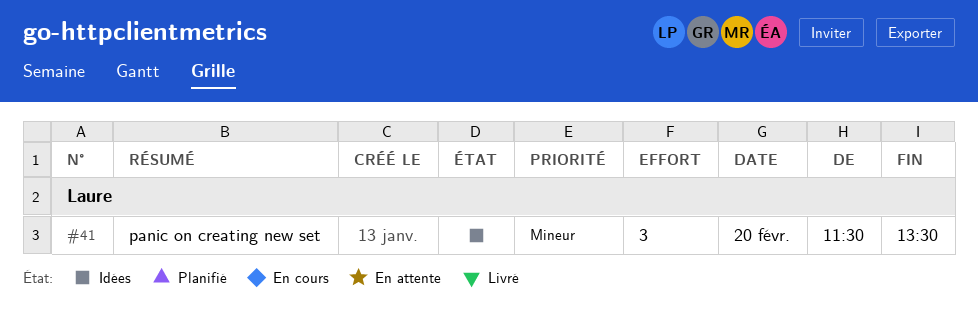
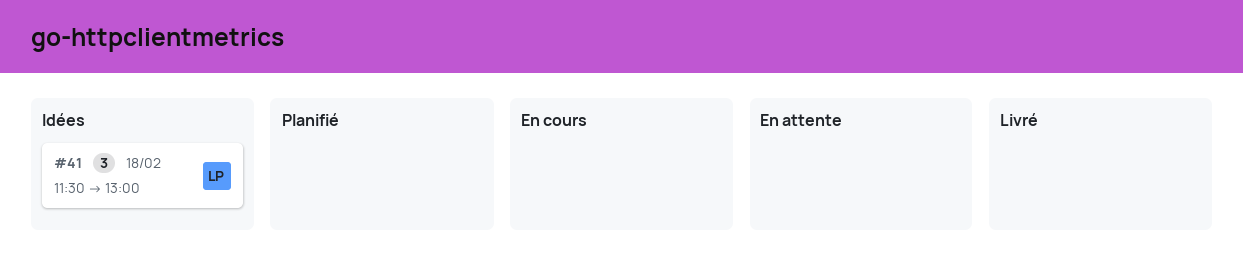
#41, day: Feb 20 -> Feb 18
#41, ends: 13:30 -> 13:00

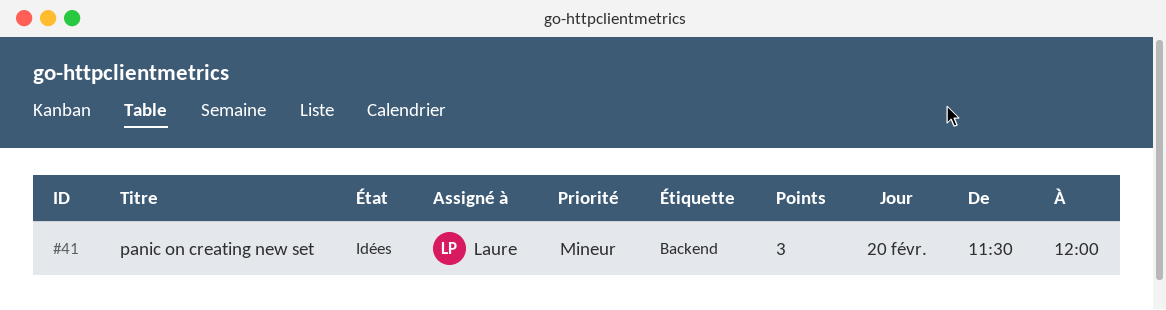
#41, day: Feb 18 -> Feb 20
#41, ends: 13:00 -> 12:00

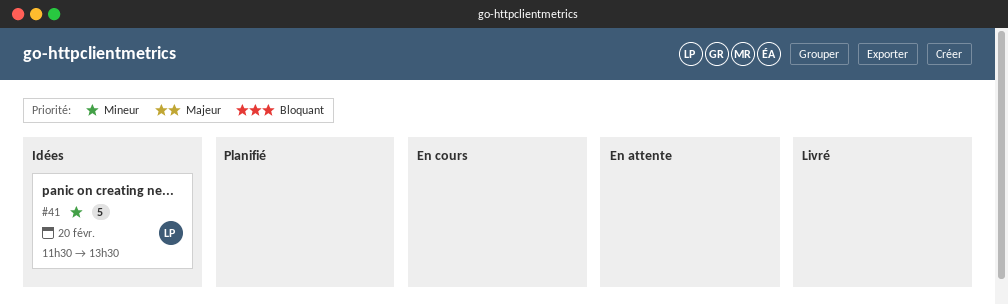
#41, estimate: 3 -> 5
#41, ends: 12:00 -> 13:30

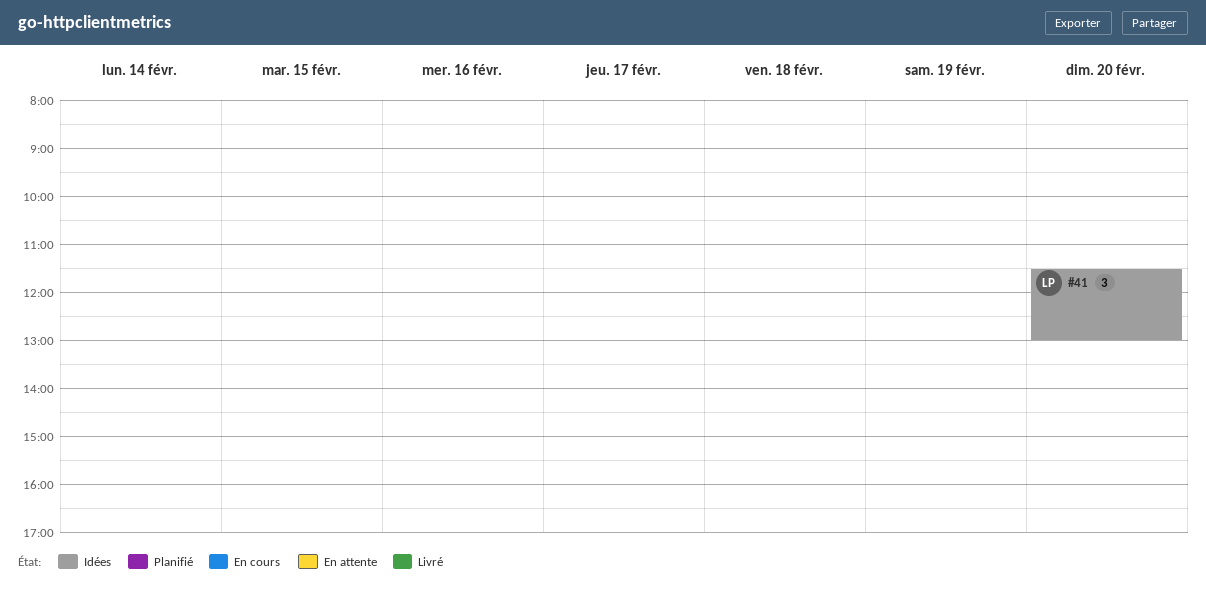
#41, estimate: 5 -> 3
#41, ends: 13:30 -> 13:00

